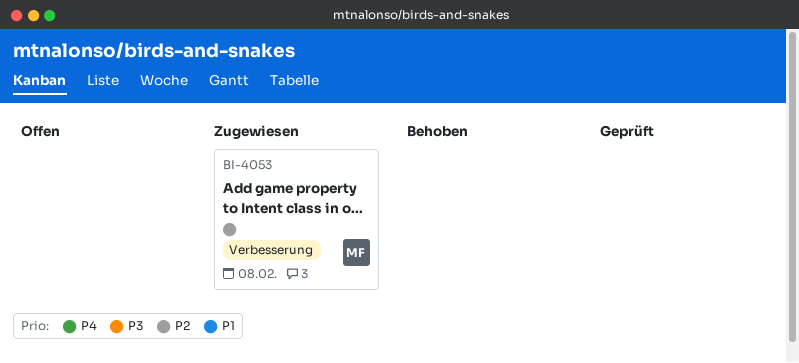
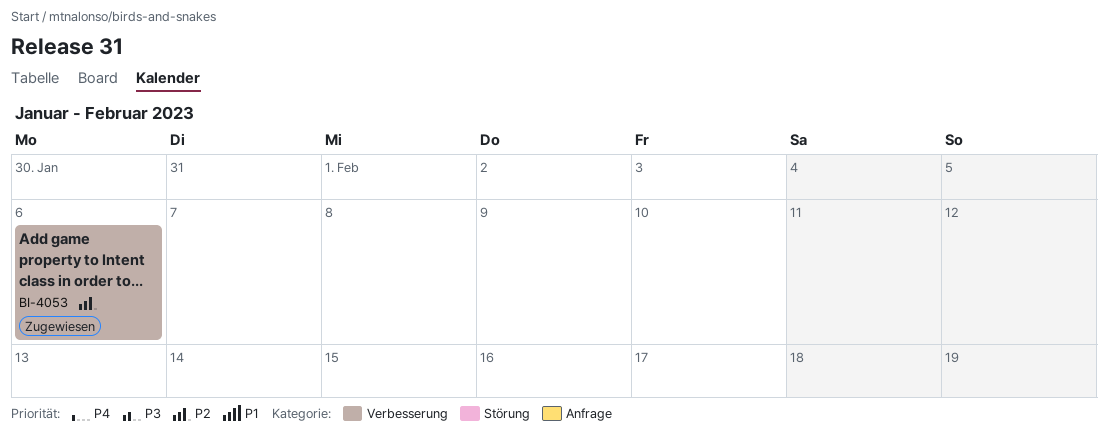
BI-4053, due: Feb 8 -> Feb 6

